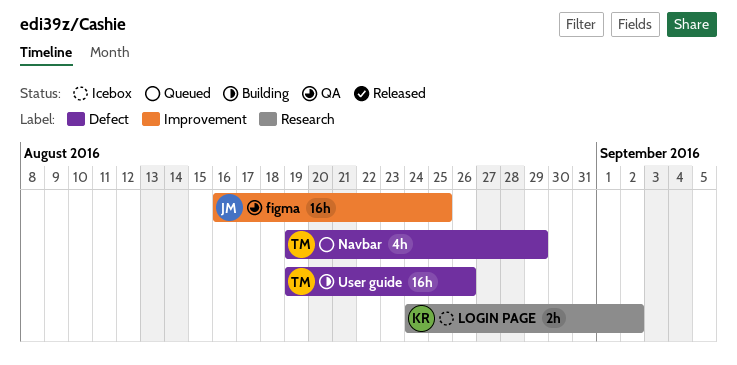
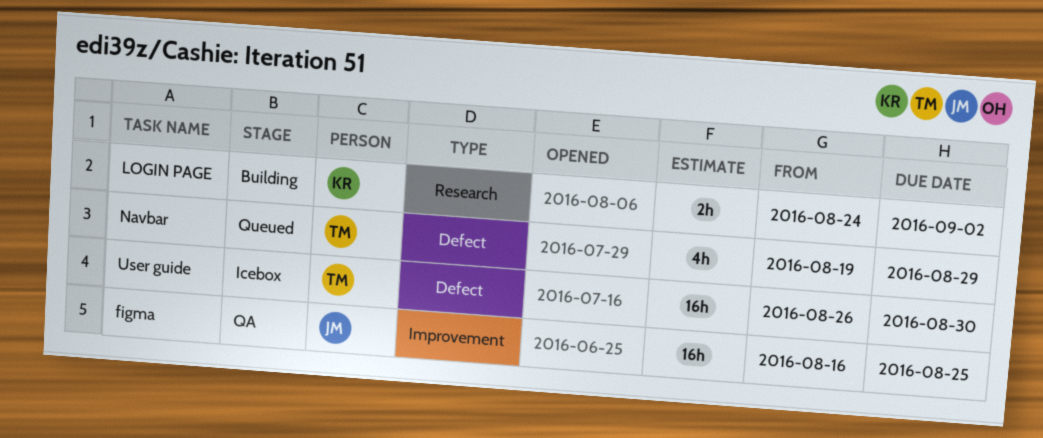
LOGIN PAGE, status: Icebox -> Building
User guide, status: Building -> Icebox
User guide, start: Aug 19 -> Aug 26
User guide, due: Aug 26 -> Aug 30

